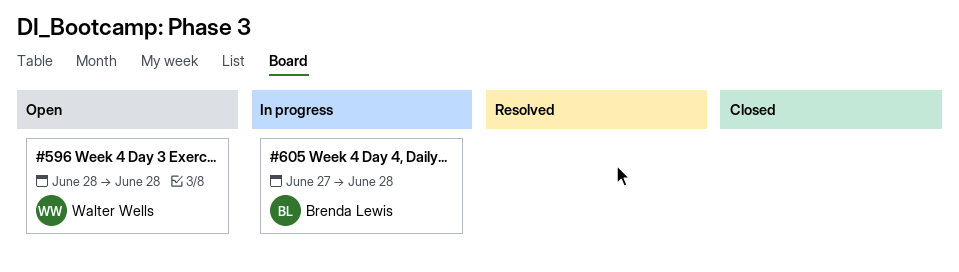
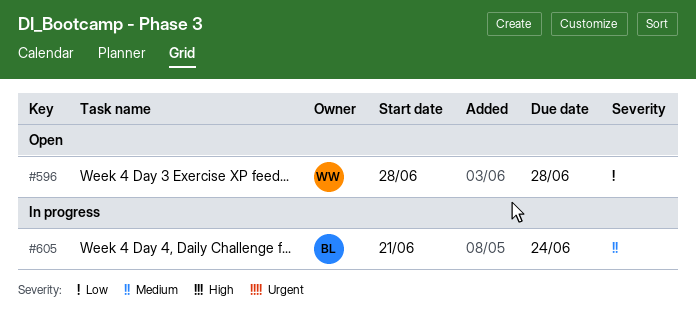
#605, start: Jun 27 -> Jun 21
#605, due: Jun 28 -> Jun 24

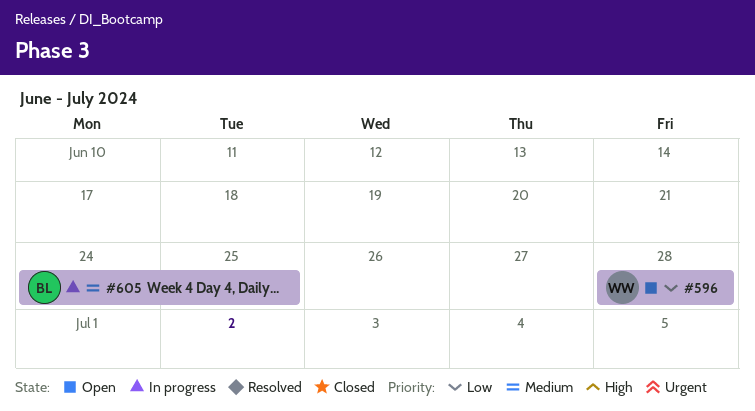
#605, start: Jun 21 -> Jun 24
#605, due: Jun 24 -> Jun 25

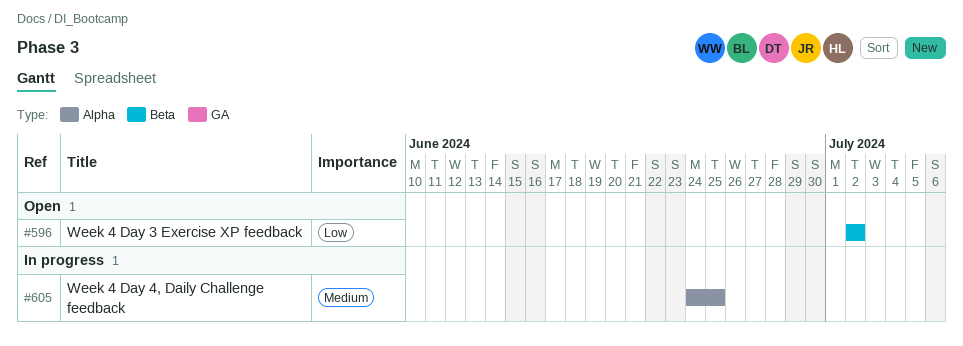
#596, start: Jun 28 -> Jul 2
#596, due: Jun 28 -> Jul 2

